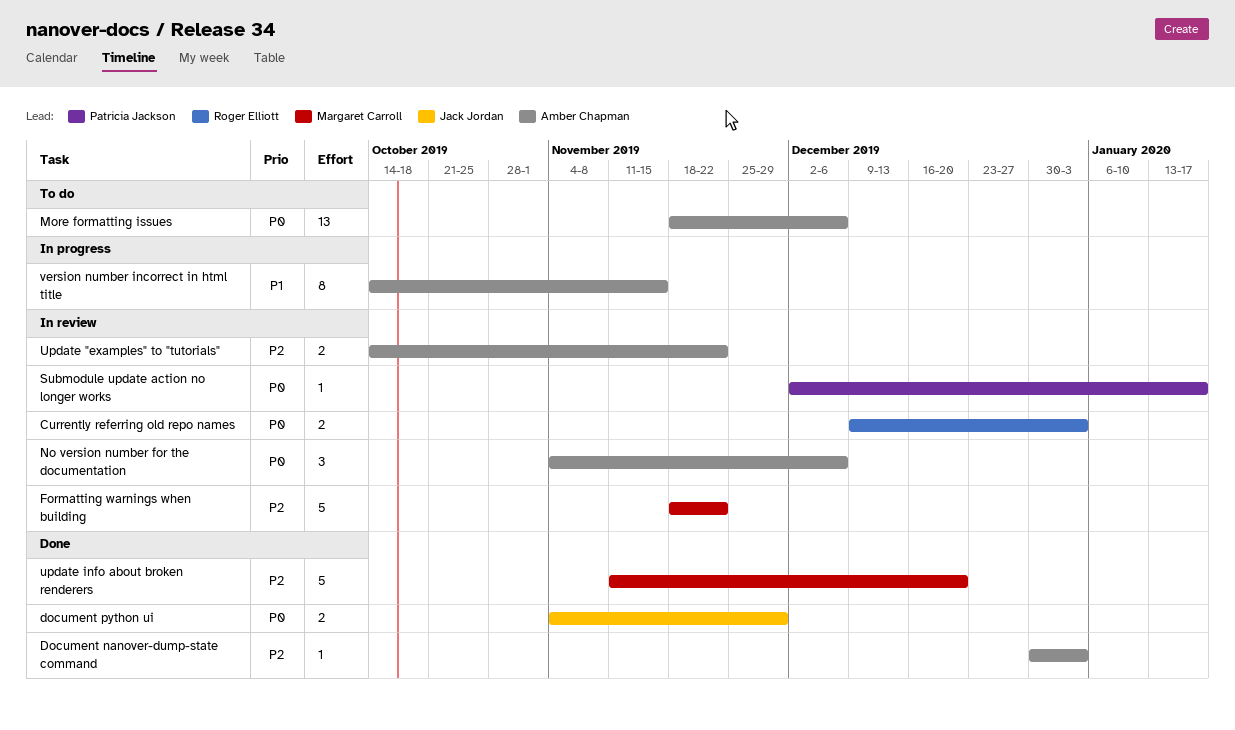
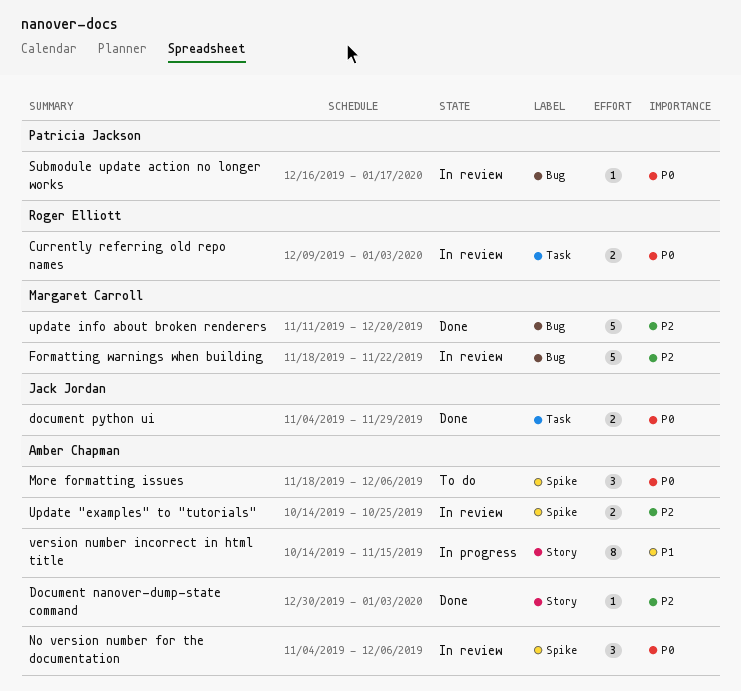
More formatting issues, estimate: 13 -> 3
Submodule update action no longer works, start: Dec 2 -> Dec 16
Update "examples" to "tutorials", due: Nov 22 -> Oct 25

